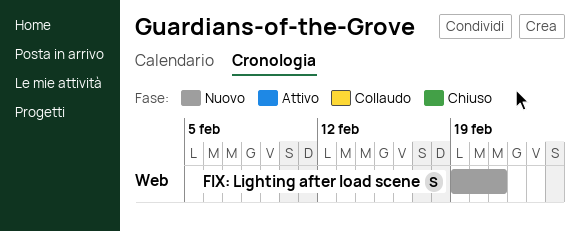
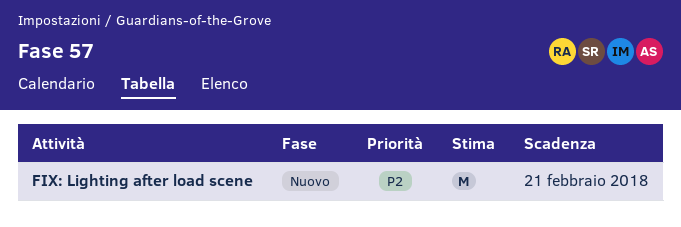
FIX: Lighting after load scene, estimate: S -> M

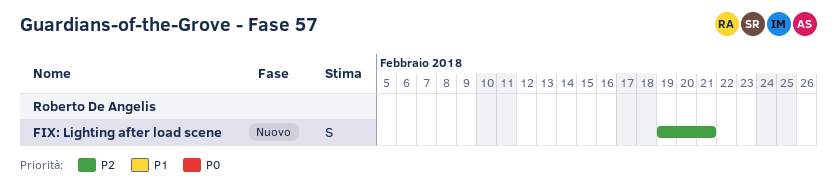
FIX: Lighting after load scene, estimate: M -> S

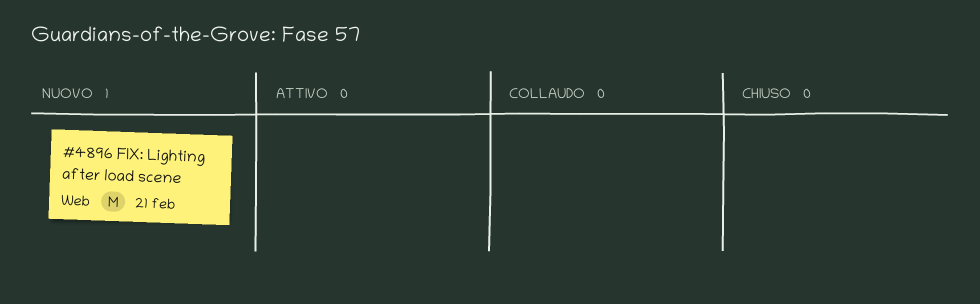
FIX: Lighting after load scene, estimate: S -> M

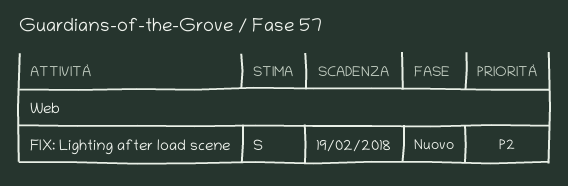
FIX: Lighting after load scene, estimate: M -> S
FIX: Lighting after load scene, due: Feb 21 -> Feb 19

